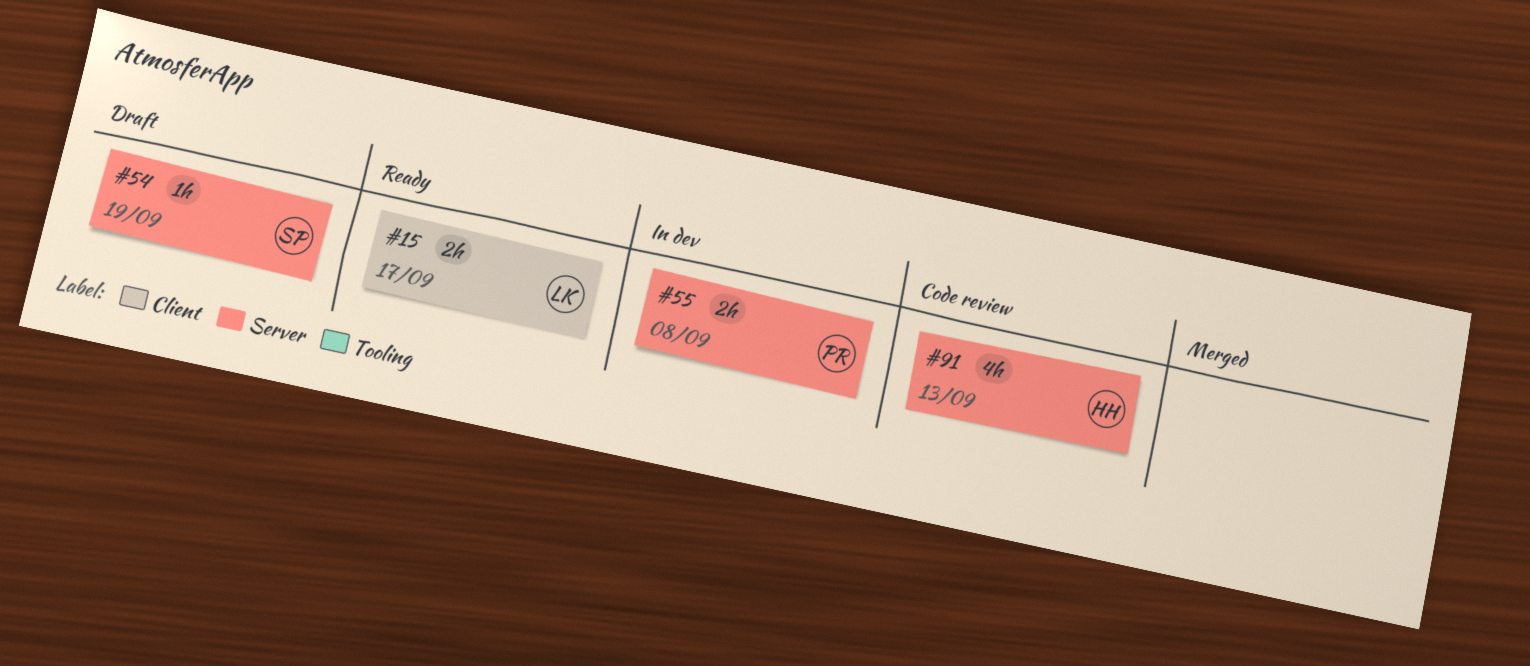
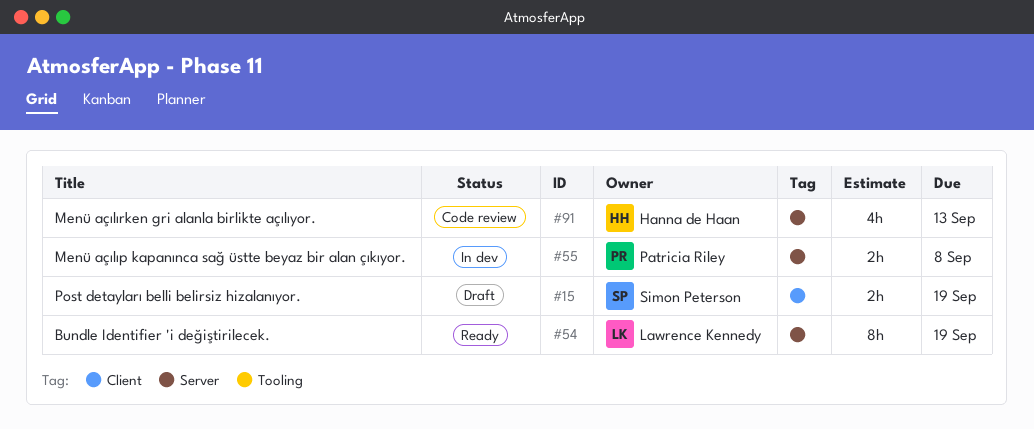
#15, status: Ready -> Draft
#15, owner: Lawrence Kennedy -> Simon Peterson
#15, due: Sep 17 -> Sep 19
#54, status: Draft -> Ready
#54, owner: Simon Peterson -> Lawrence Kennedy
#54, estimate: 1h -> 8h

